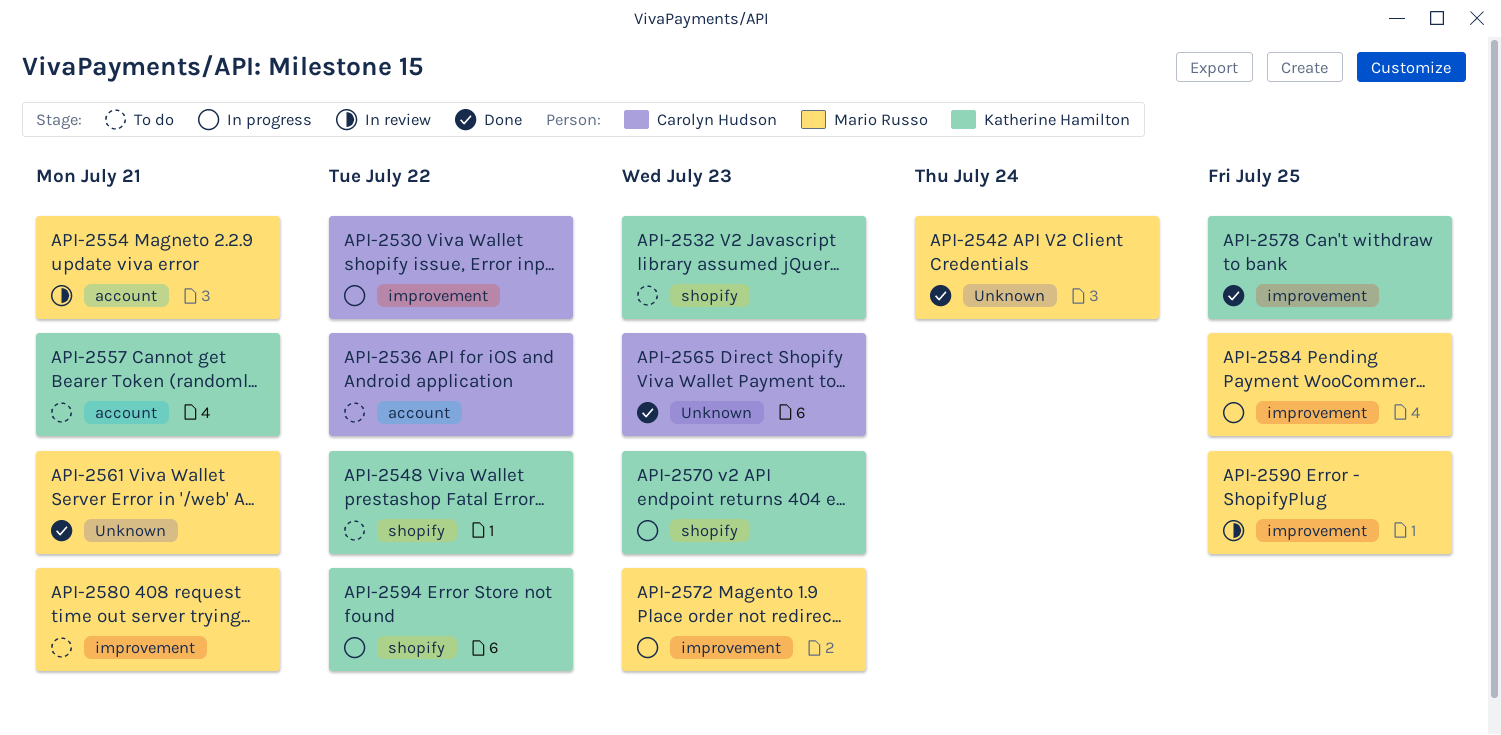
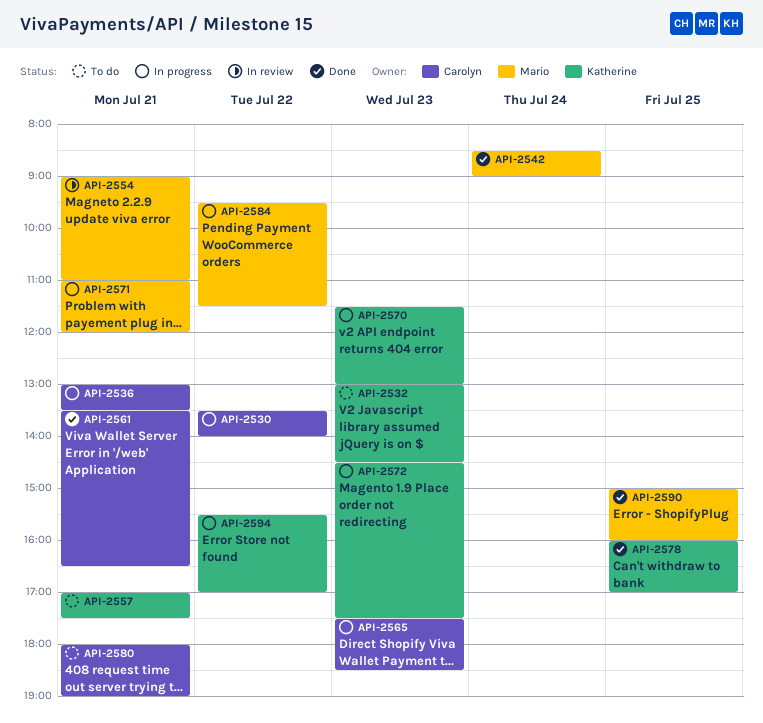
API-2536, status: To do -> In progress
API-2536, day: Jul 22 -> Jul 21
API-2548: present -> none
API-2561, owner: Mario Russo -> Carolyn Hudson
API-2565, status: Done -> In progress
API-2571: none -> present
API-2572, owner: Mario Russo -> Katherine Hamilton
API-2580, owner: Mario Russo -> Carolyn Hudson
API-2584, day: Jul 25 -> Jul 22
API-2590, status: In review -> Done

